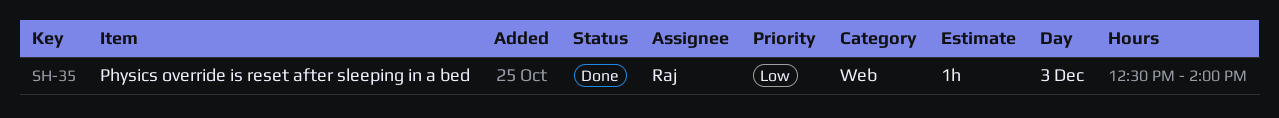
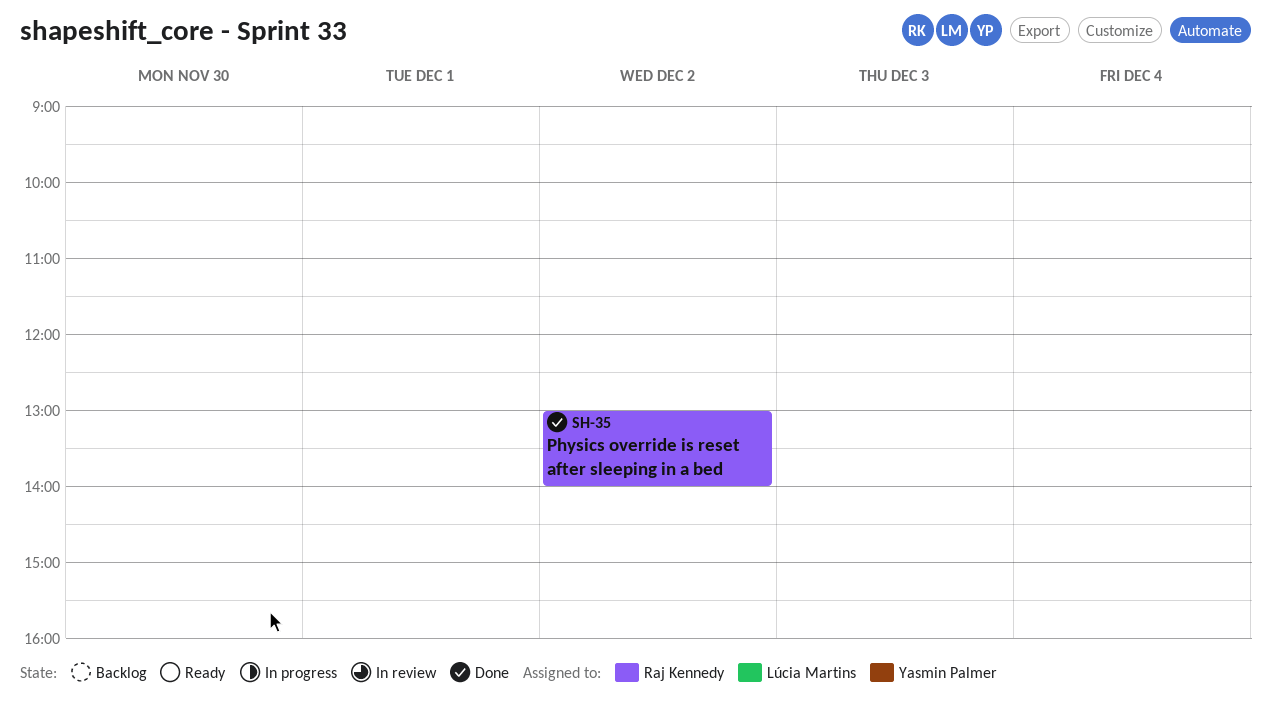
SH-35, day: Dec 3 -> Dec 2
SH-35, begins: 12:30 -> 13:00

